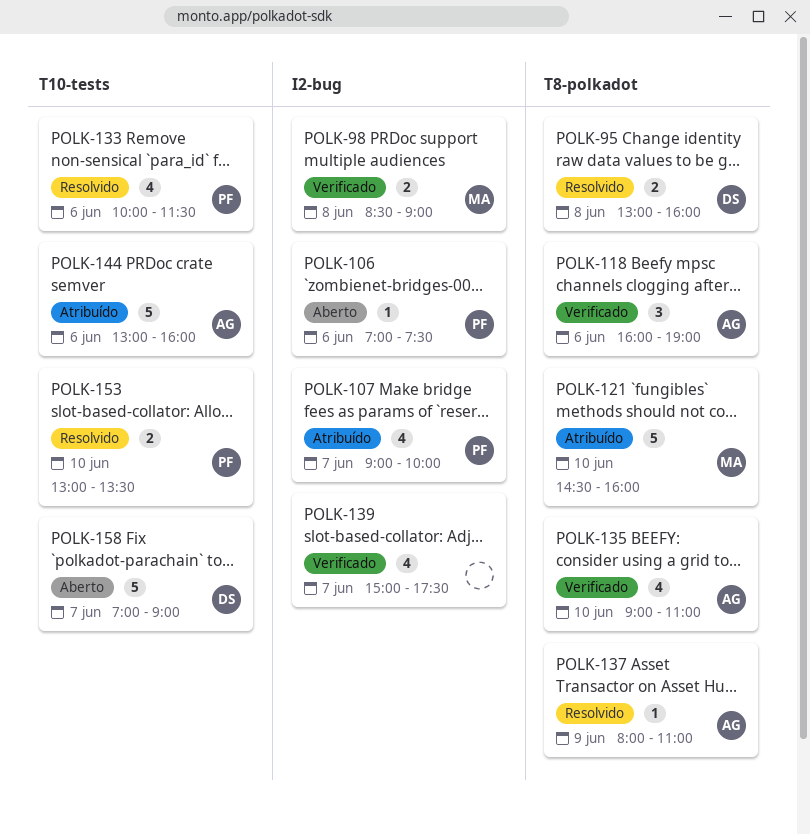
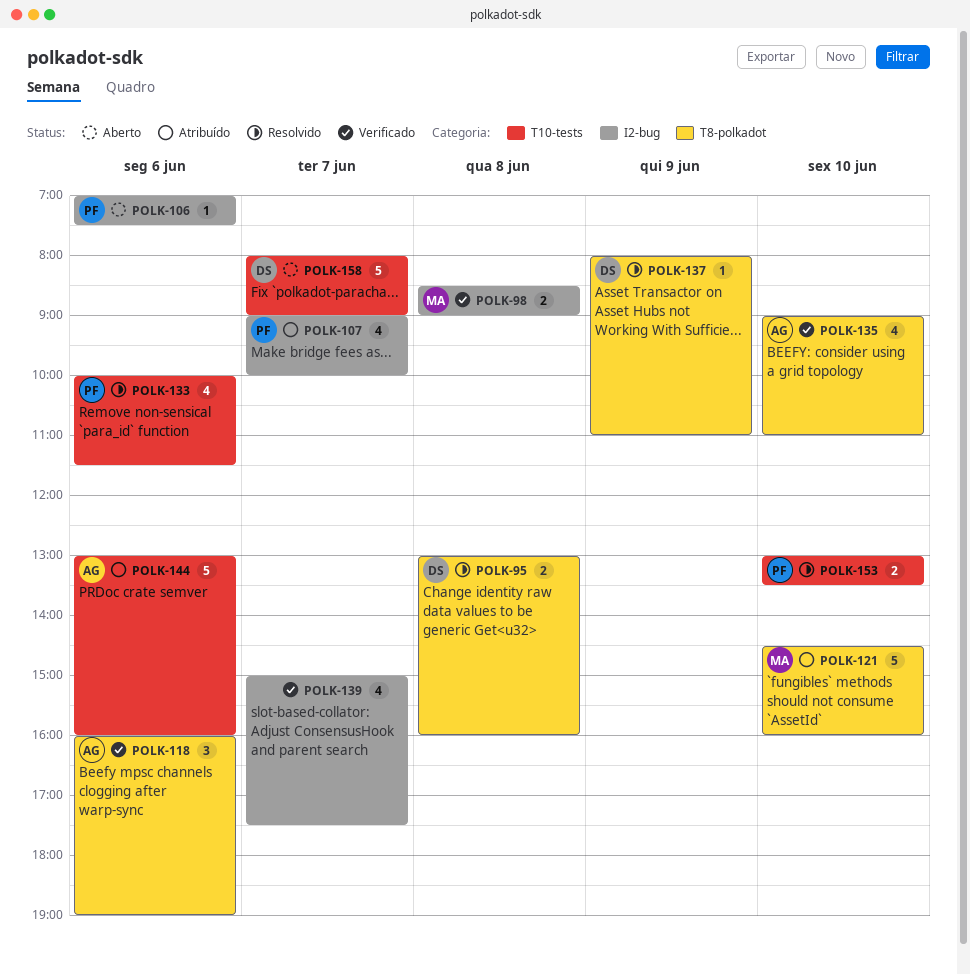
POLK-137, owner: AG -> DS
POLK-158, begins: 07:00 -> 08:00

